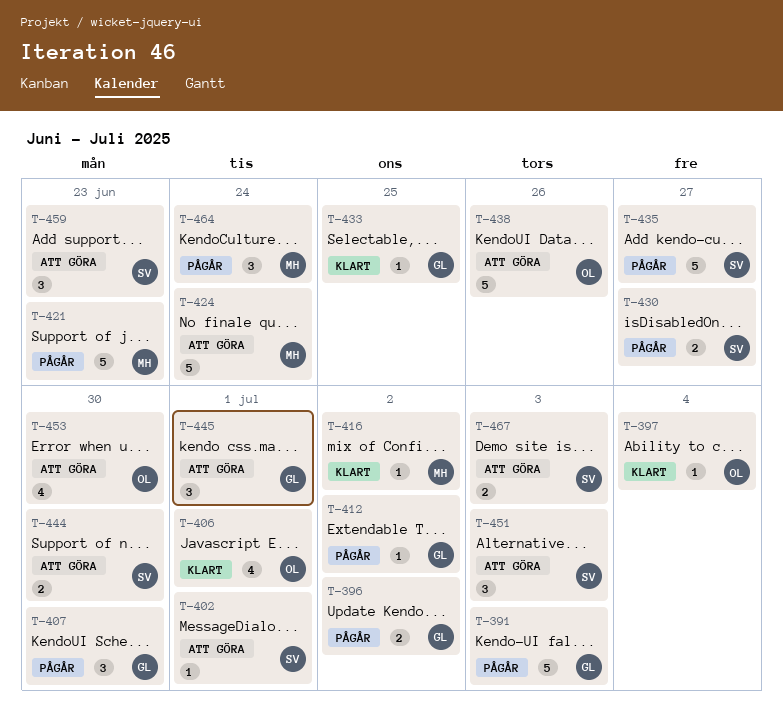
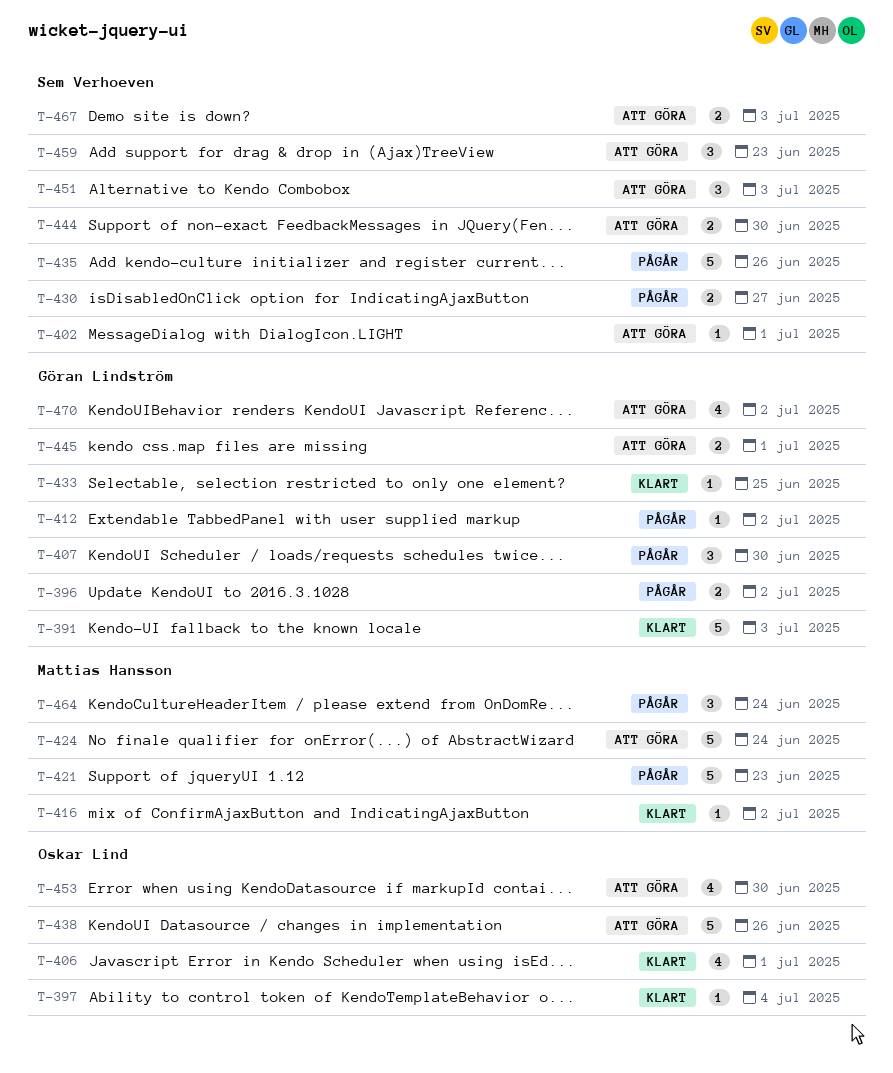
T-391, status: Pågår -> Klart
T-435, due: Jun 27 -> Jun 26
T-445, estimate: 3 -> 2
T-470: none -> present

